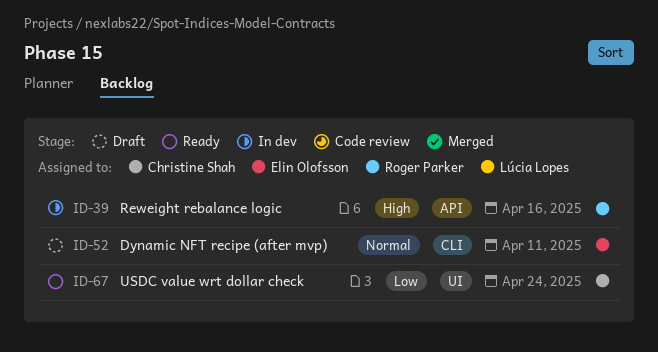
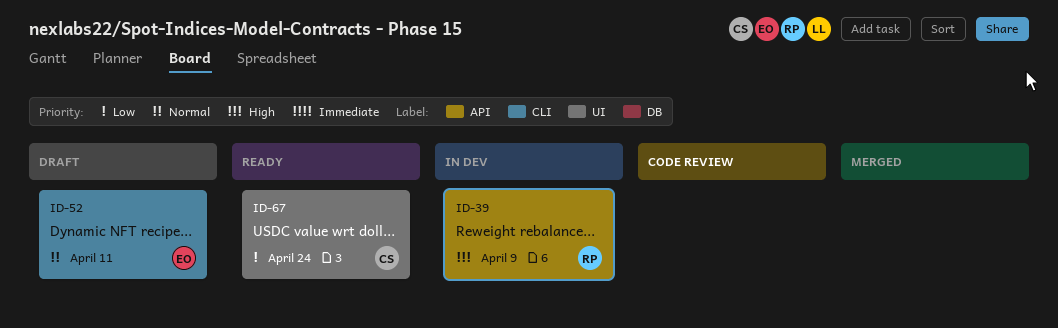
ID-39, due: Apr 16 -> Apr 9

